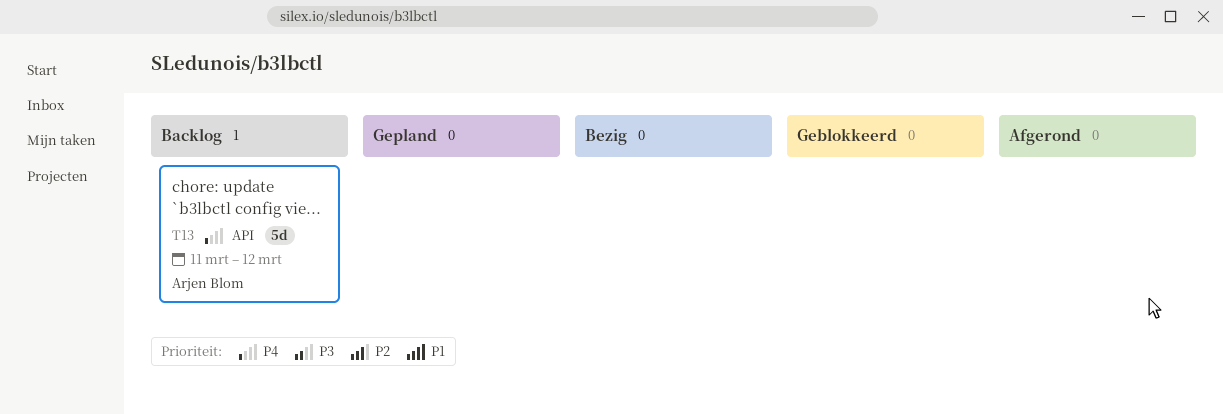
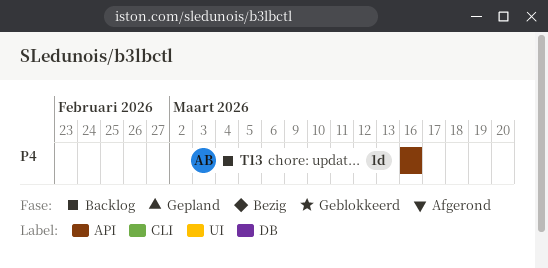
T13, estimate: 5d -> 1d
T13, start: Mar 11 -> Mar 16
T13, due: Mar 12 -> Mar 16

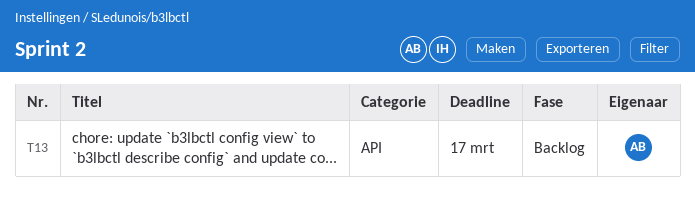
T13, due: Mar 16 -> Mar 17

